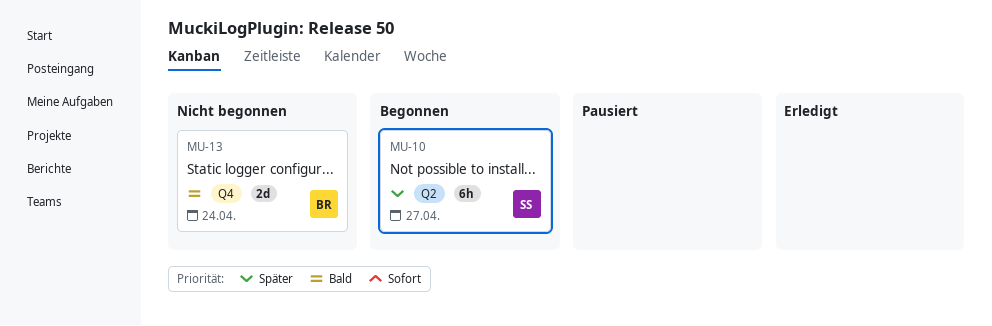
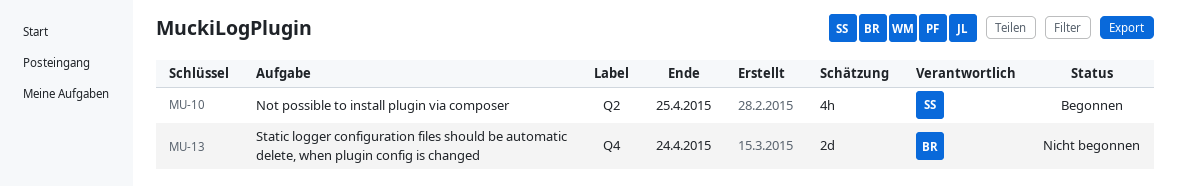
MU-10, estimate: 6h -> 4h
MU-10, due: Apr 27 -> Apr 25

